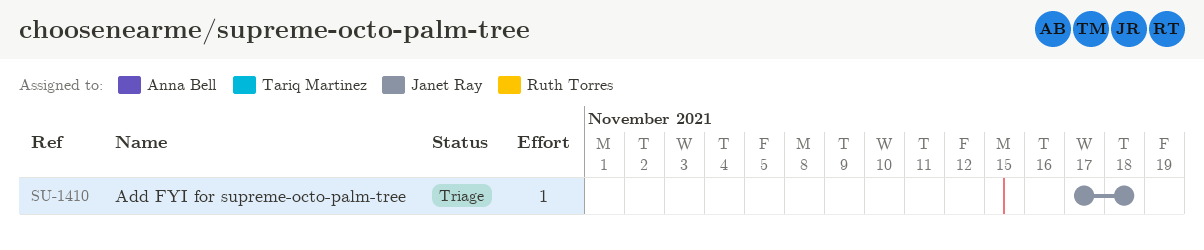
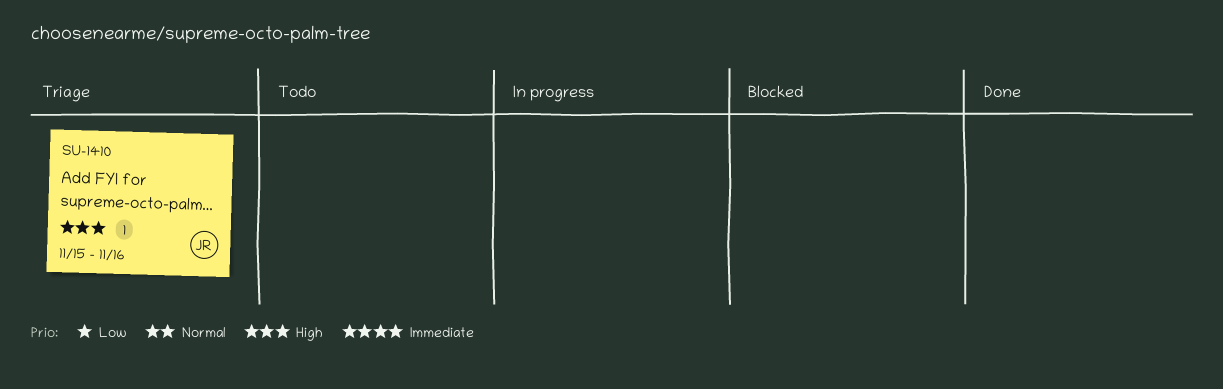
SU-1410, start: Nov 17 -> Nov 15
SU-1410, due: Nov 18 -> Nov 16

